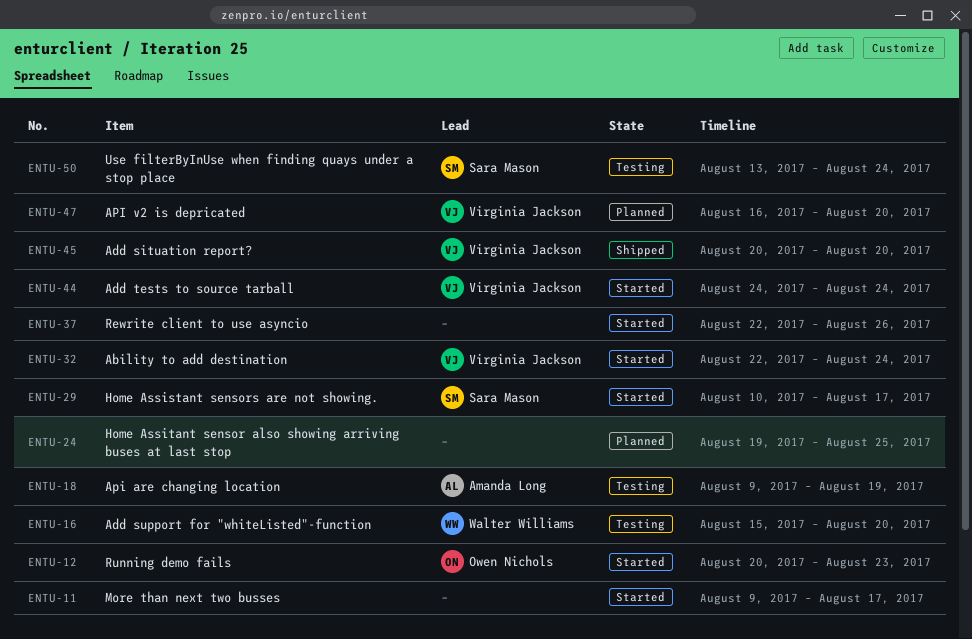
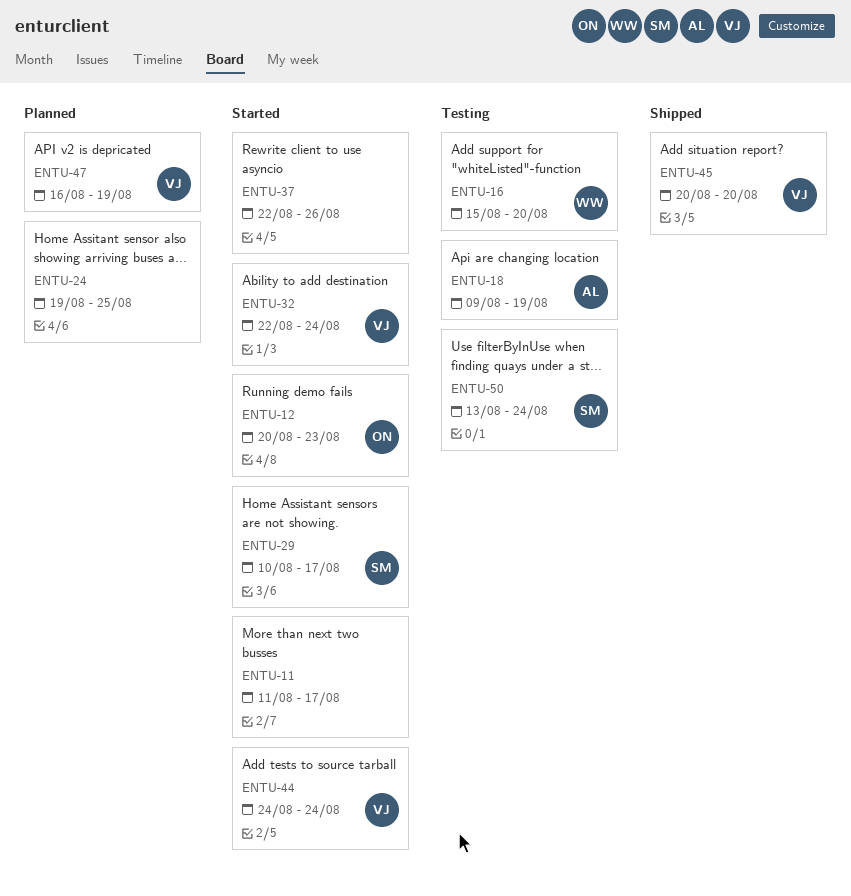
ENTU-11, start: Aug 9 -> Aug 11
ENTU-47, due: Aug 20 -> Aug 19

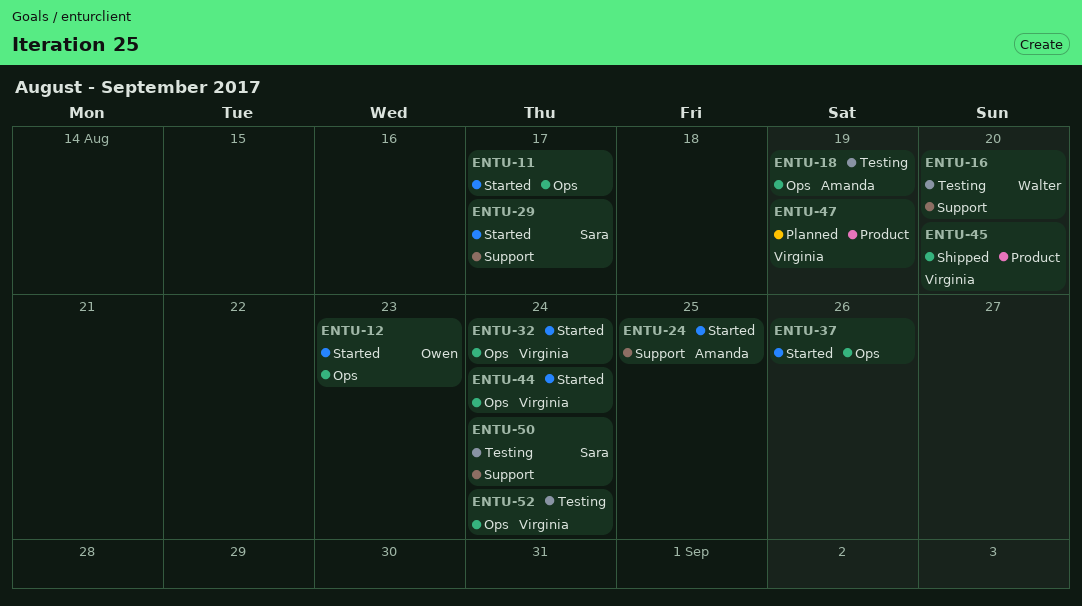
ENTU-24, status: Planned -> Started
ENTU-24, owner: none -> Amanda
ENTU-52: none -> present

